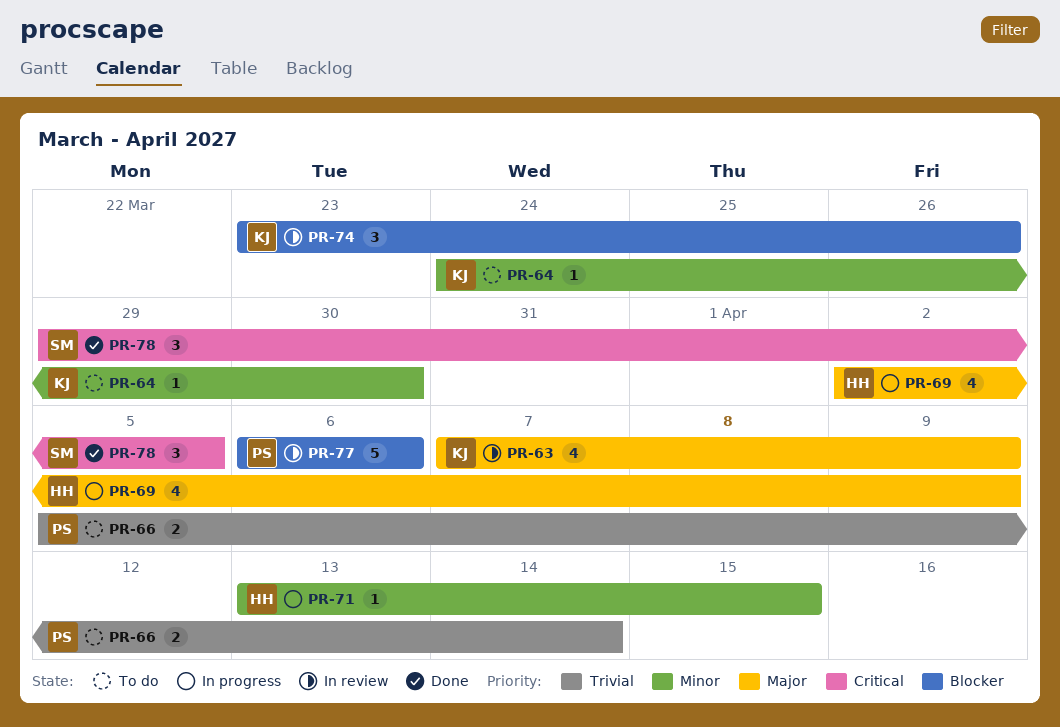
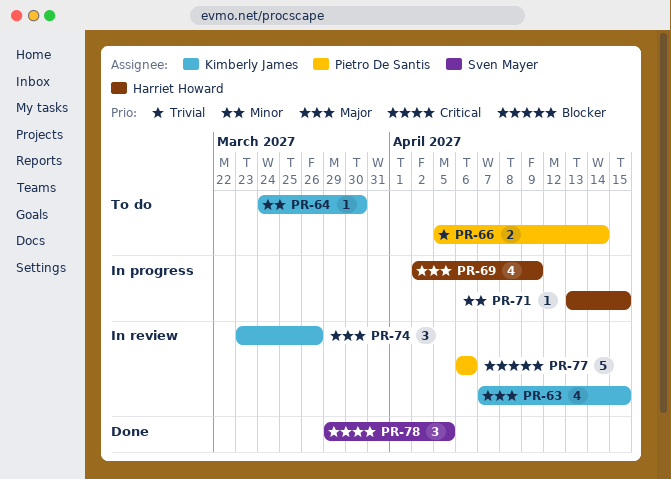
PR-63, due: Apr 9 -> Apr 15
PR-74, priority: Blocker -> Major

